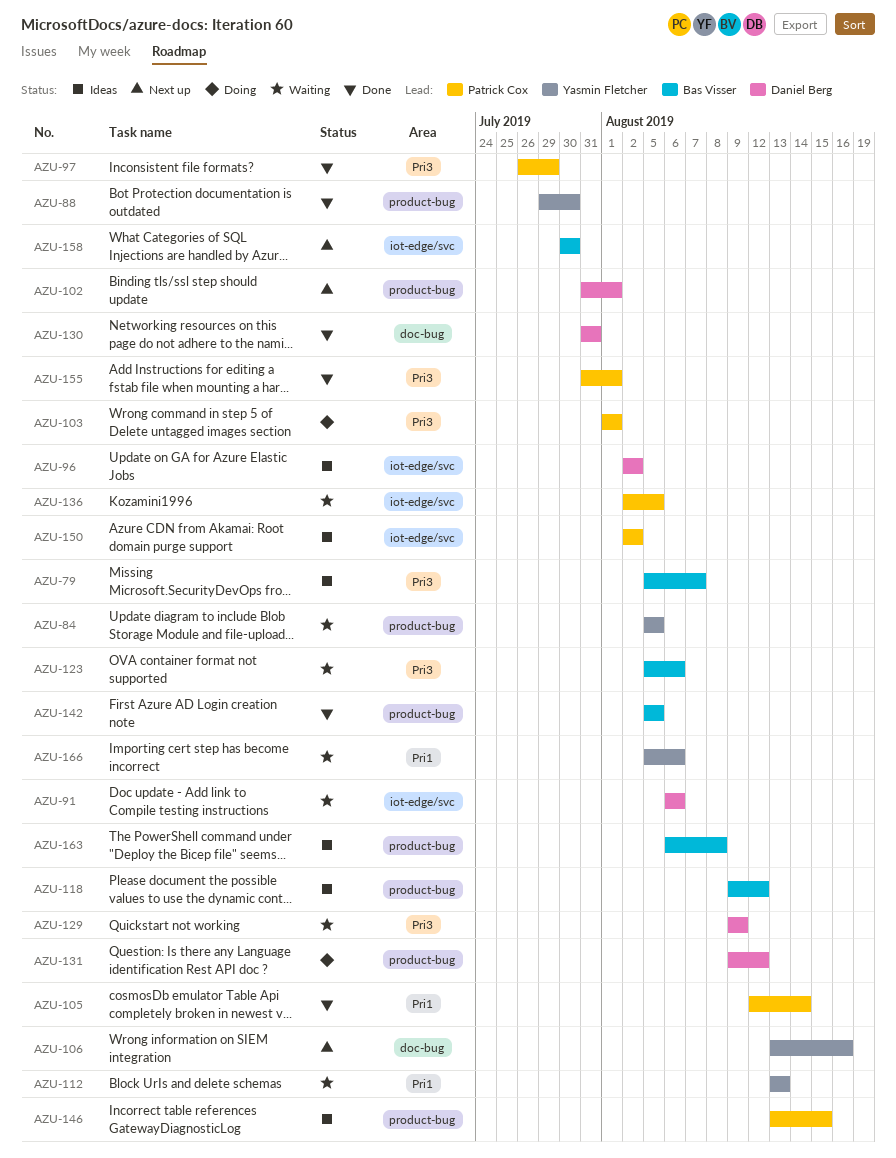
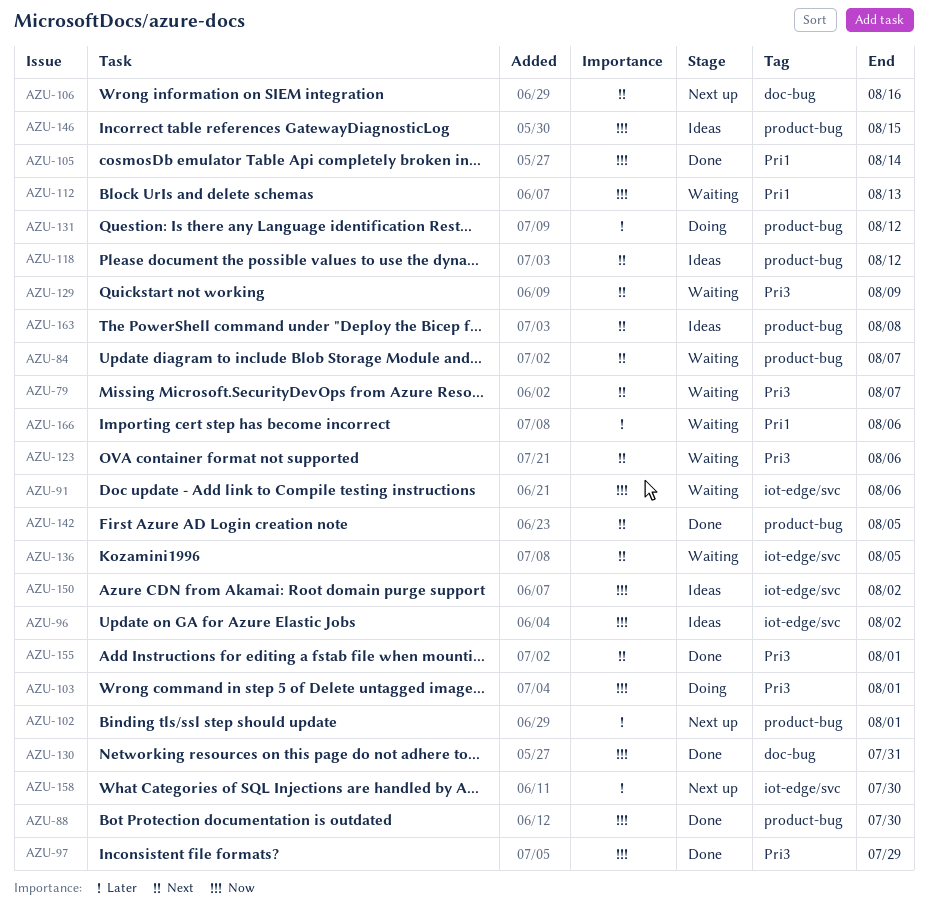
AZU-79, status: Ideas -> Waiting
AZU-84, due: Aug 5 -> Aug 7

